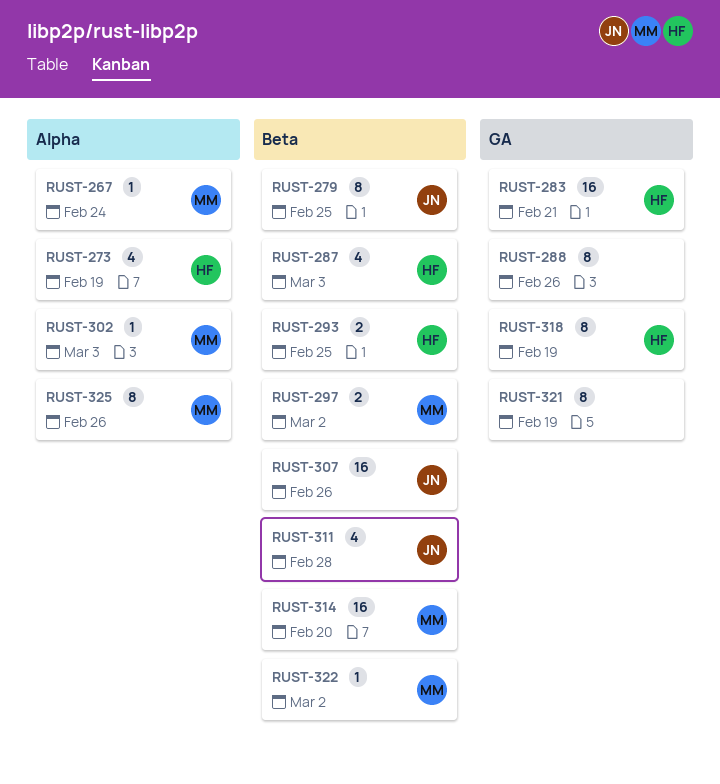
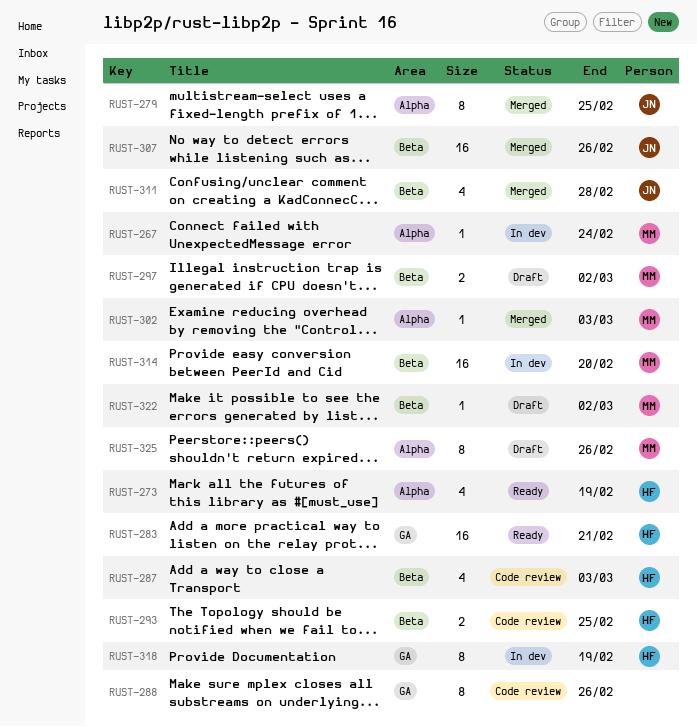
RUST-279, label: Beta -> Alpha
RUST-321: present -> none

